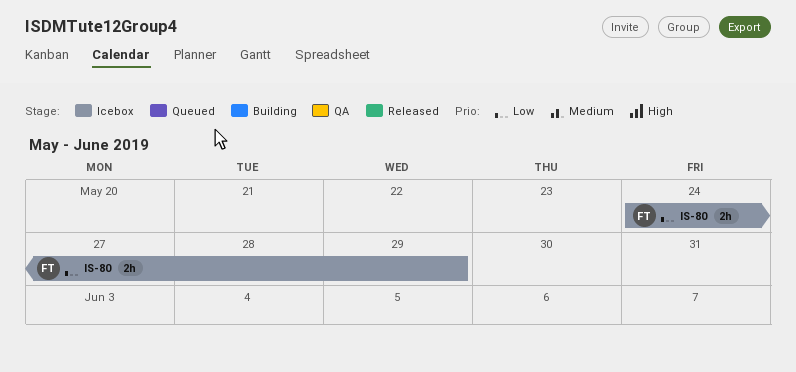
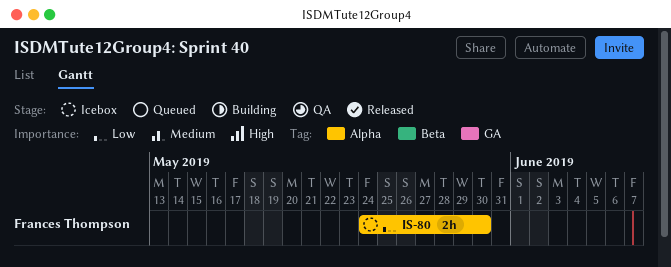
IS-80, due: May 29 -> May 30

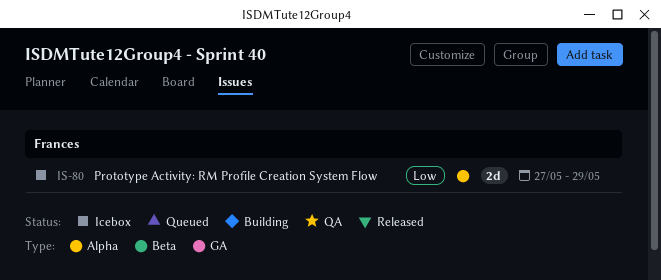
IS-80, estimate: 2h -> 2d
IS-80, start: May 24 -> May 27
IS-80, due: May 30 -> May 29

